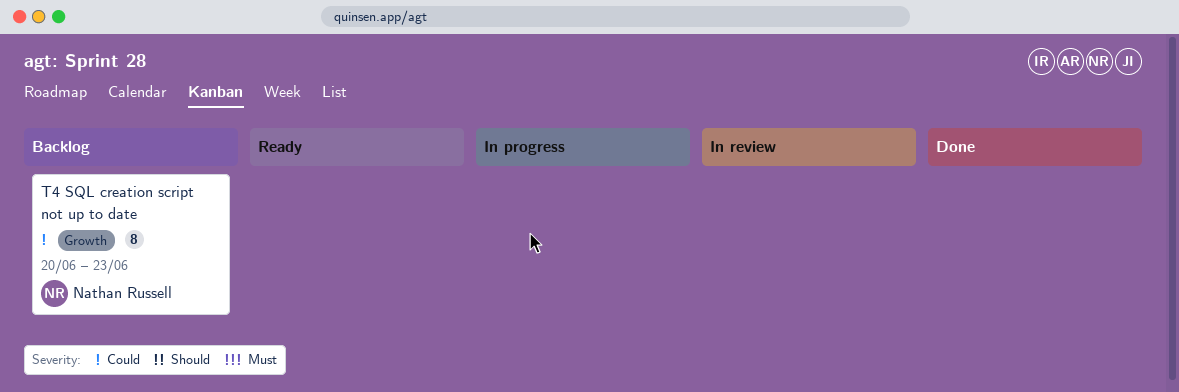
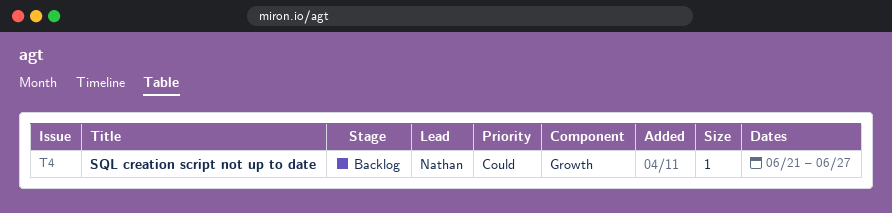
T4, estimate: 8 -> 1
T4, start: Jun 20 -> Jun 21
T4, due: Jun 23 -> Jun 27

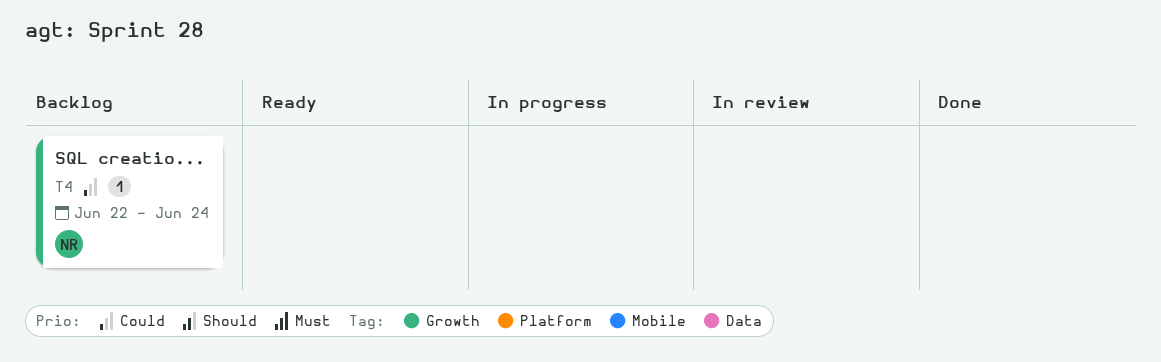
T4, start: Jun 21 -> Jun 22
T4, due: Jun 27 -> Jun 24

